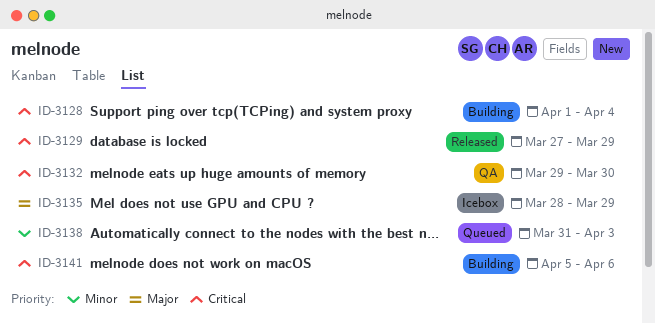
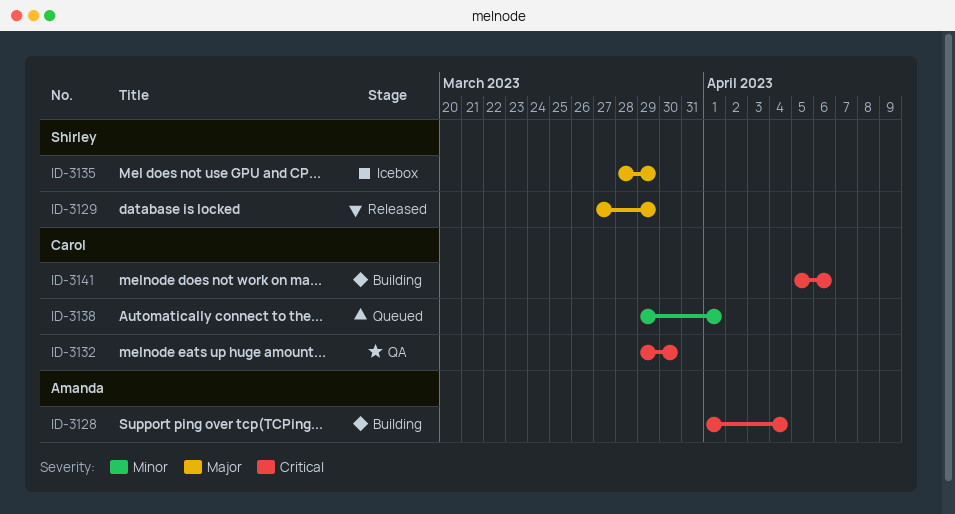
ID-3129, priority: Critical -> Major
ID-3138, start: Mar 31 -> Mar 29
ID-3138, due: Apr 3 -> Apr 1

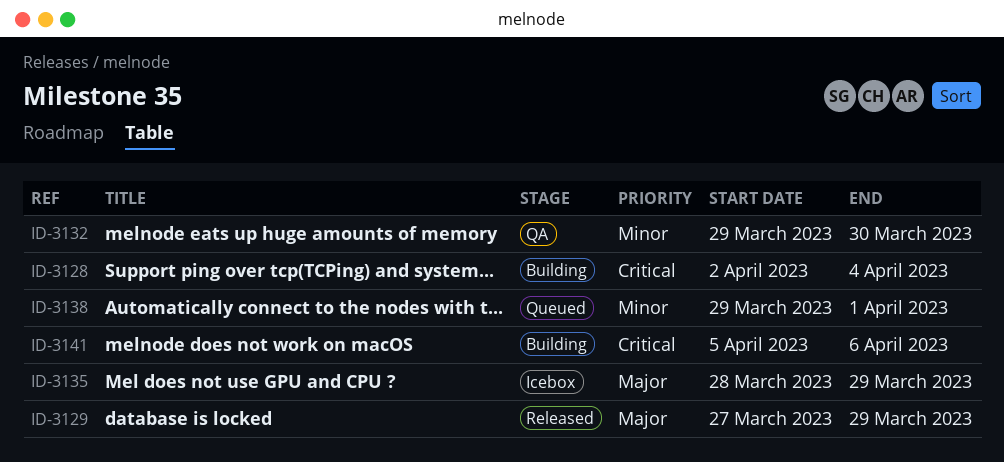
ID-3128, start: Apr 1 -> Apr 2
ID-3132, priority: Critical -> Minor

